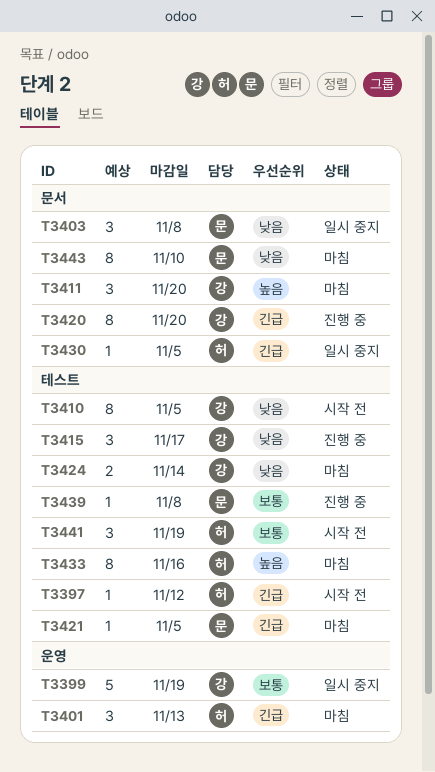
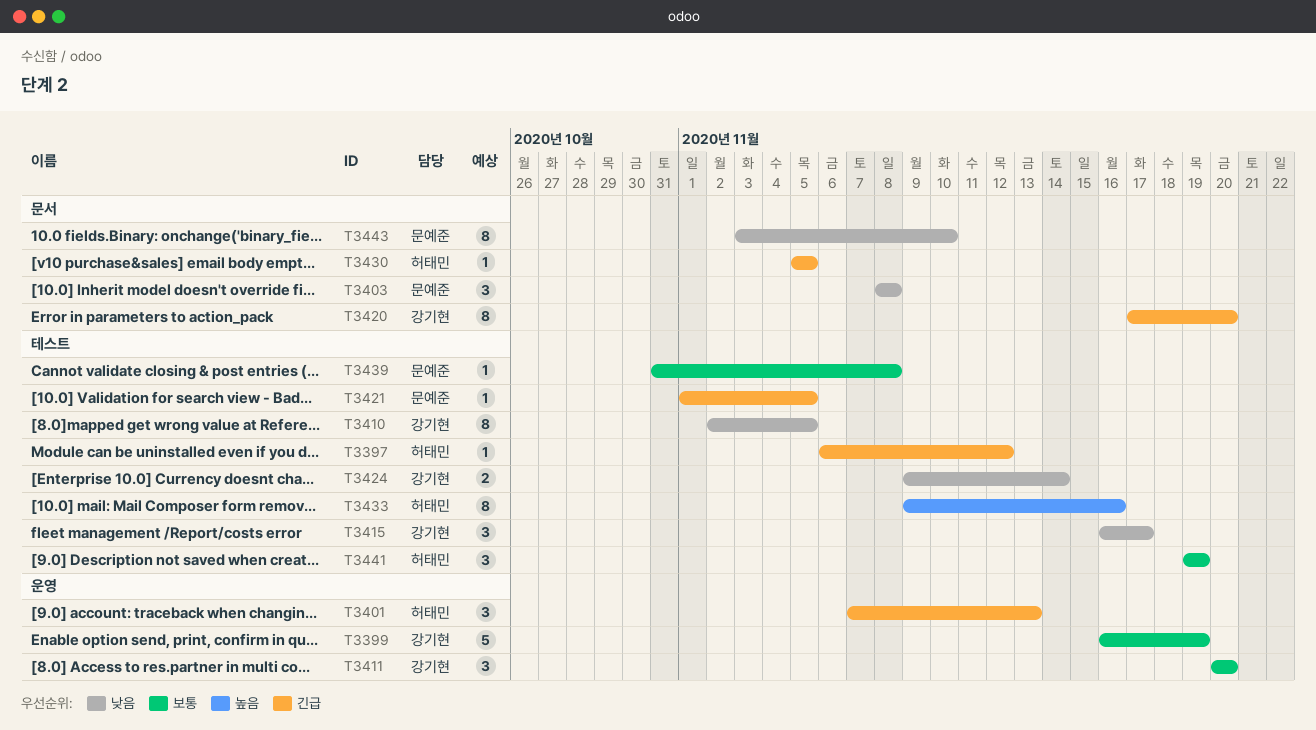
T3411, priority: 높음 -> 보통
T3411, label: 문서 -> 운영

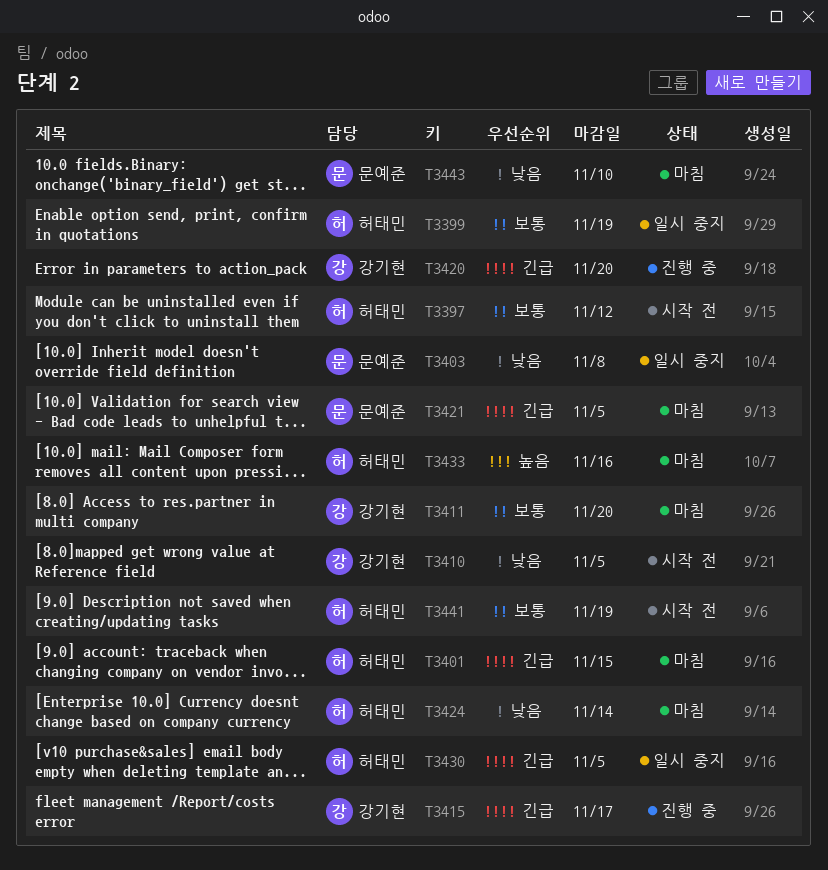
T3397, priority: 긴급 -> 보통
T3399, owner: 강기현 -> 허태민
T3401, due: Nov 13 -> Nov 15
T3415, priority: 낮음 -> 긴급
T3424, owner: 강기현 -> 허태민
T3439: present -> none

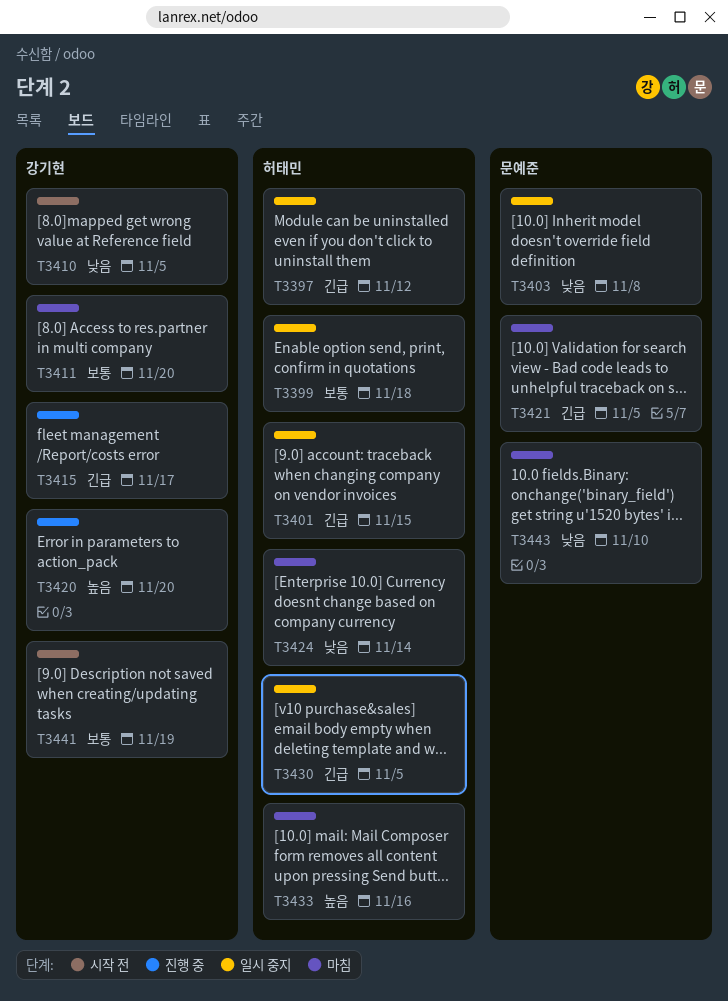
T3397, status: 시작 전 -> 일시 중지
T3397, priority: 보통 -> 긴급
T3399, due: Nov 19 -> Nov 18
T3401, status: 마침 -> 일시 중지
T3420, priority: 긴급 -> 높음
T3441, owner: 허태민 -> 강기현

